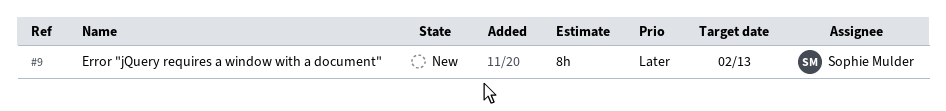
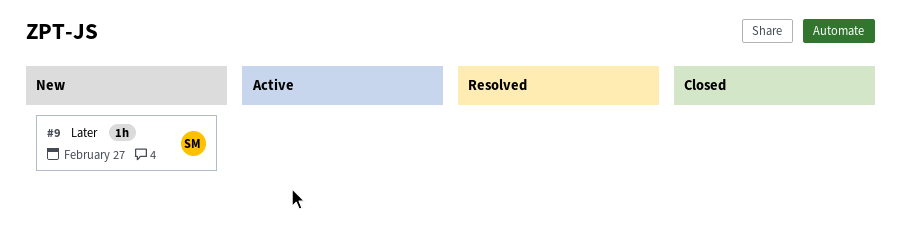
#9, estimate: 8h -> 1h
#9, due: Feb 13 -> Feb 27

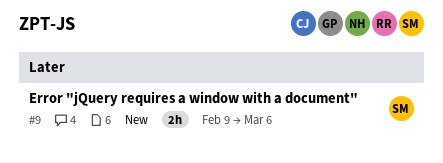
#9, estimate: 1h -> 2h
#9, due: Feb 27 -> Mar 6

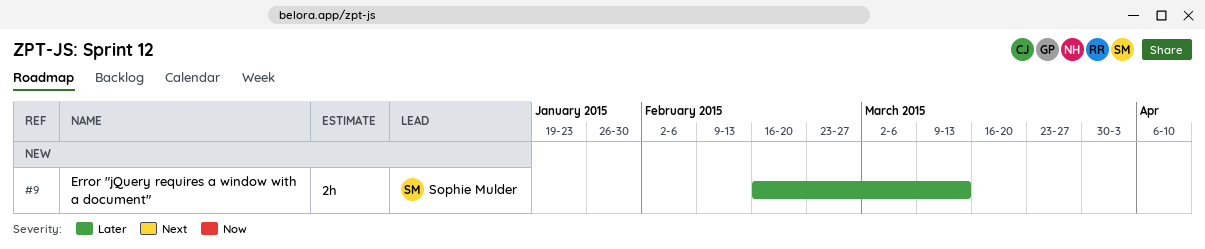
#9, start: Feb 9 -> Feb 16
#9, due: Mar 6 -> Mar 13

